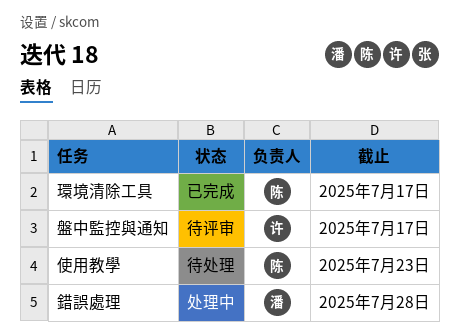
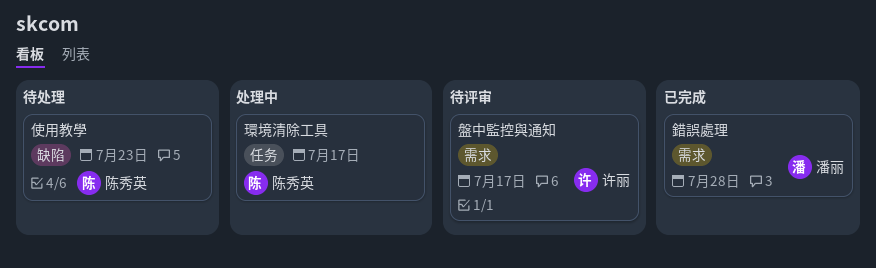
環境清除工具, status: 已完成 -> 处理中
錯誤處理, status: 处理中 -> 已完成

